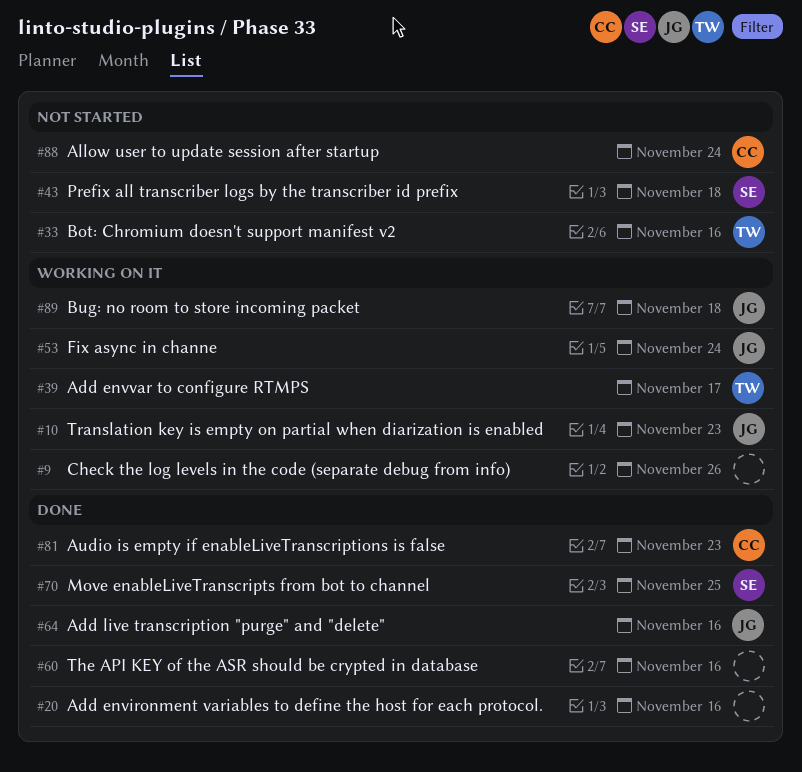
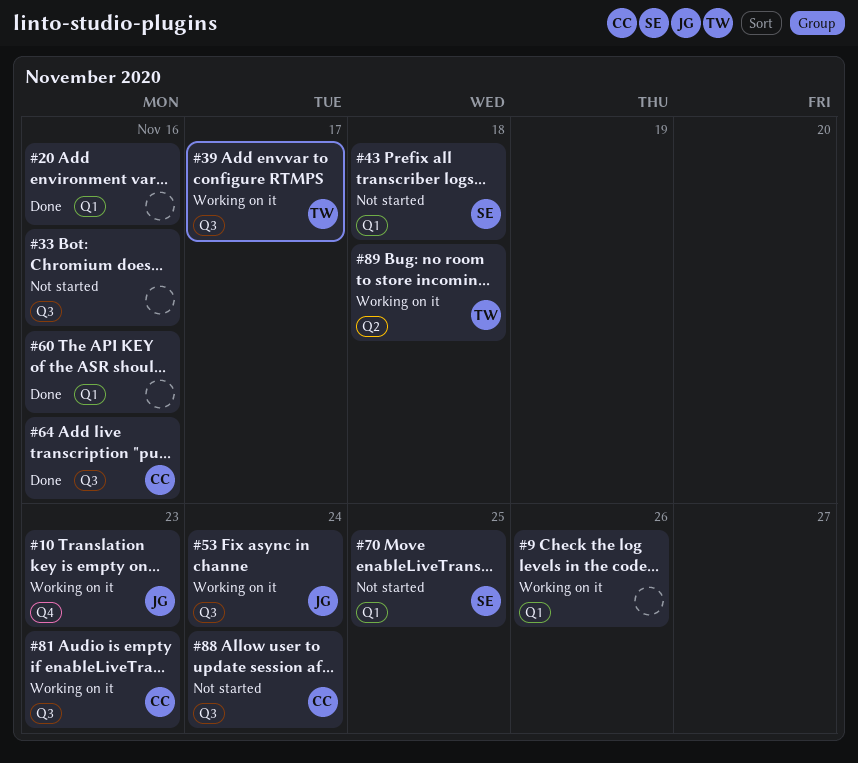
#33, owner: TW -> none
#64, owner: JG -> CC
#70, status: Done -> Not started
#81, status: Done -> Working on it
#89, owner: JG -> TW

